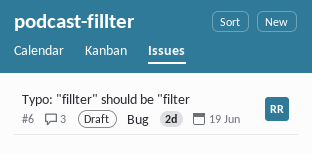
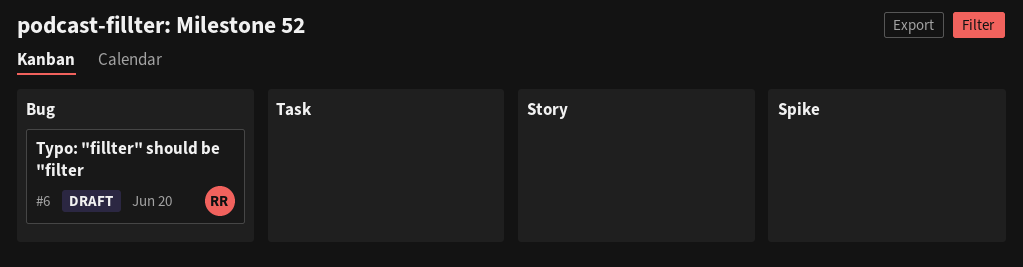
#6, due: Jun 19 -> Jun 20

